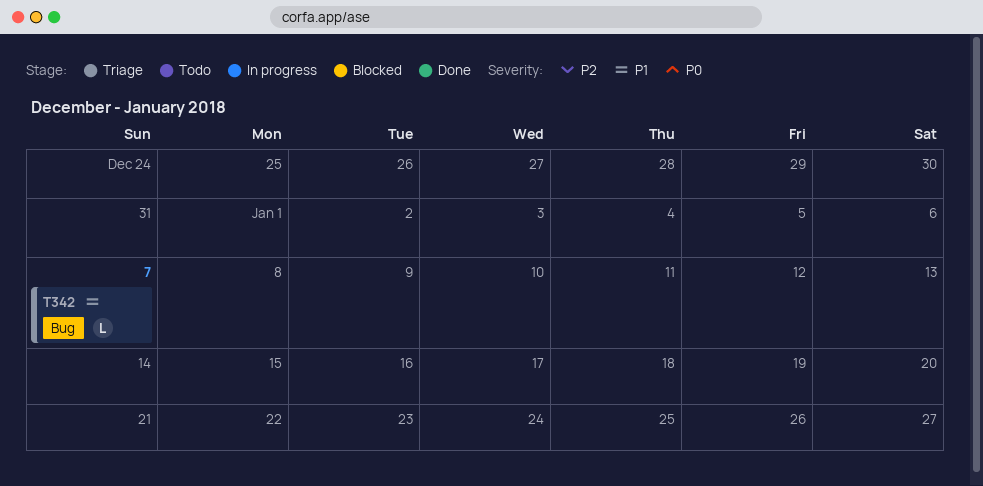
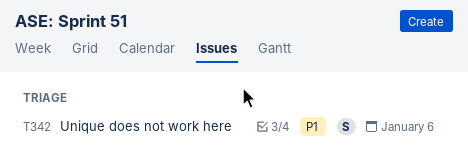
T342, estimate: L -> S
T342, due: Jan 7 -> Jan 6

